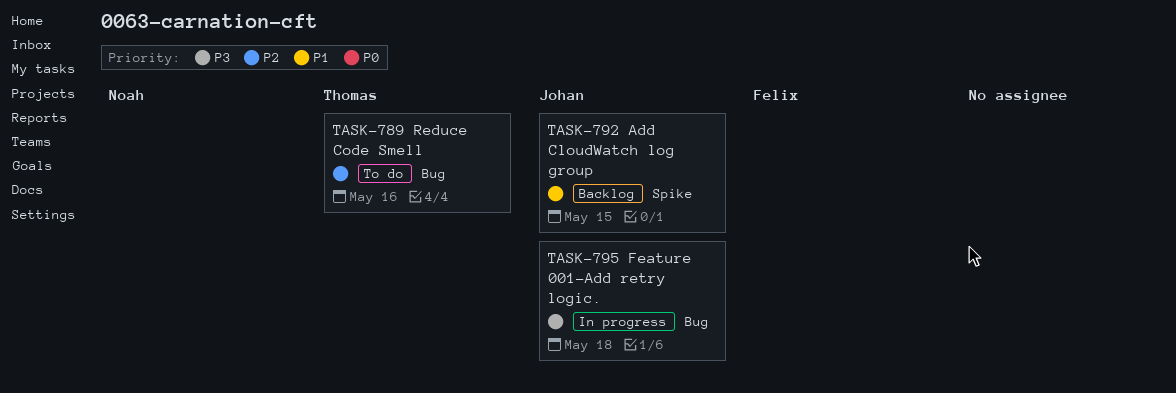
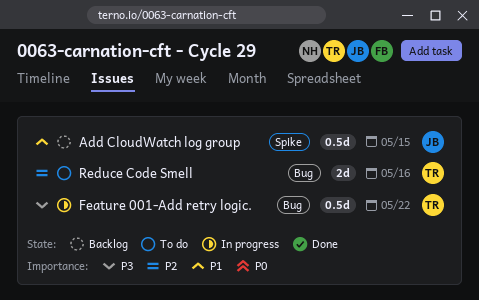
Feature 001-Add retry logic., owner: Johan -> Thomas
Feature 001-Add retry logic., due: May 18 -> May 22

